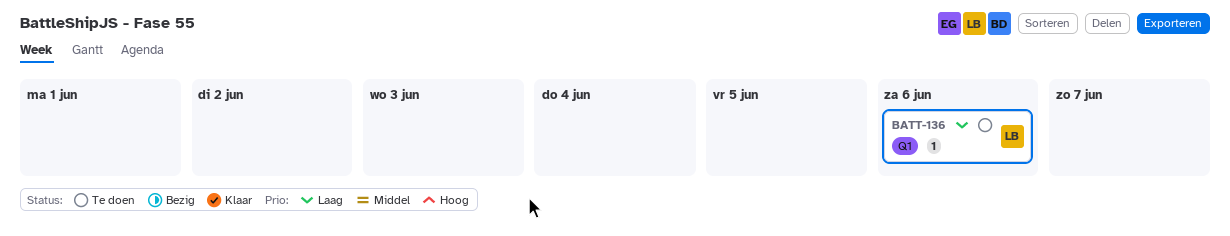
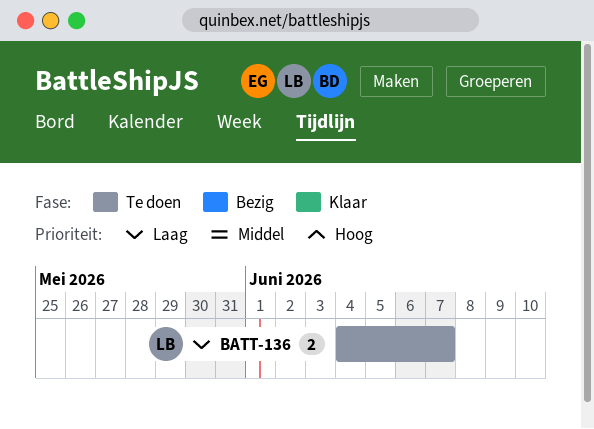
BATT-136, estimate: 1 -> 2
BATT-136, due: Jun 6 -> Jun 7

